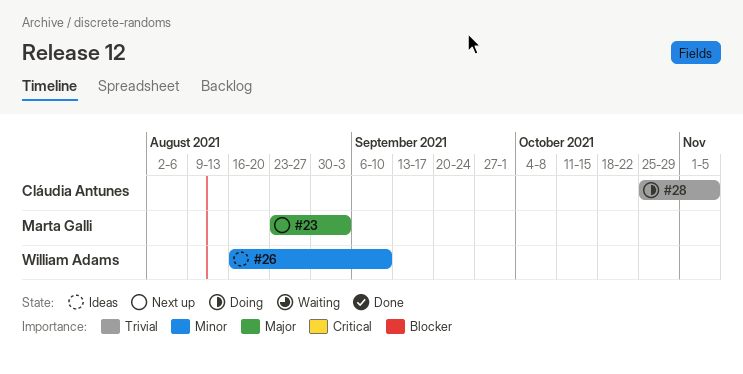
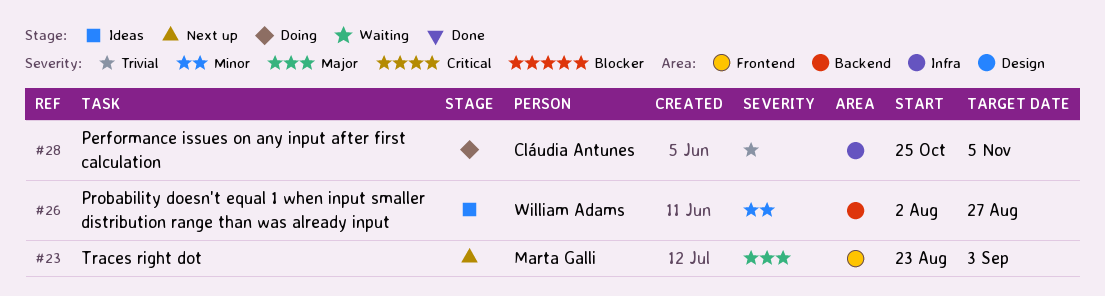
#26, start: Aug 16 -> Aug 2
#26, due: Sep 10 -> Aug 27

